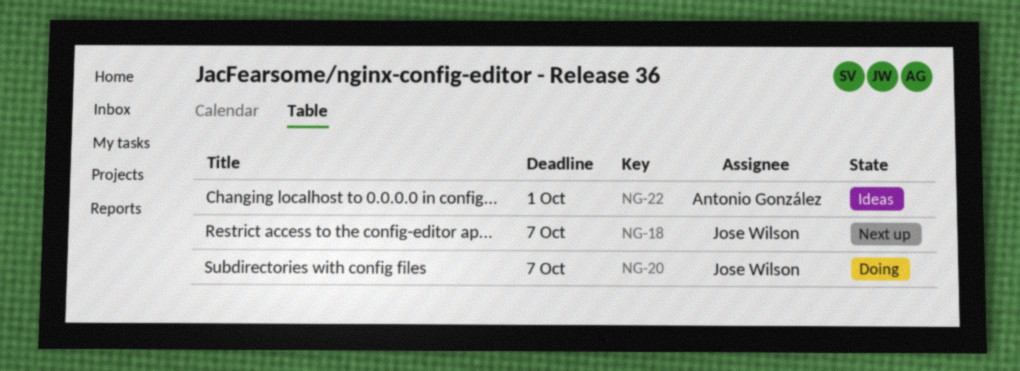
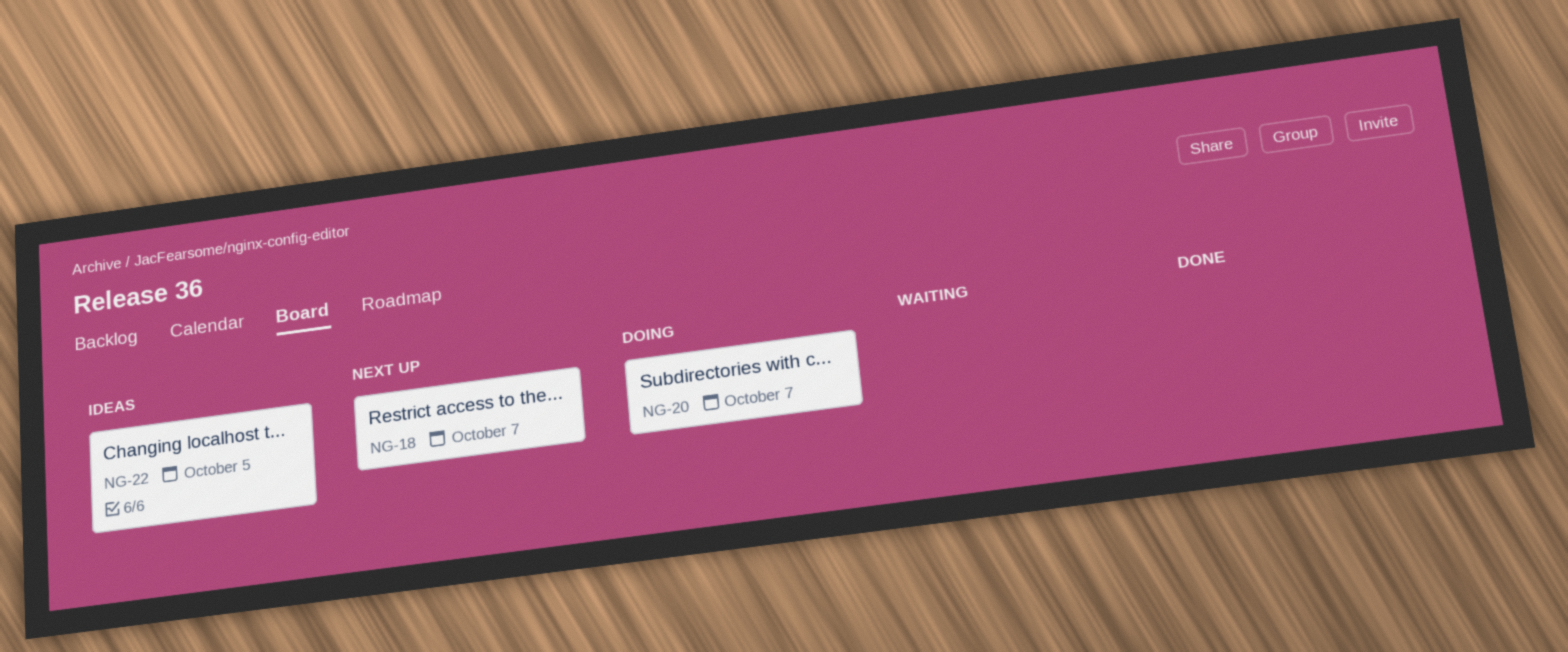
NG-22, due: Oct 1 -> Oct 5

